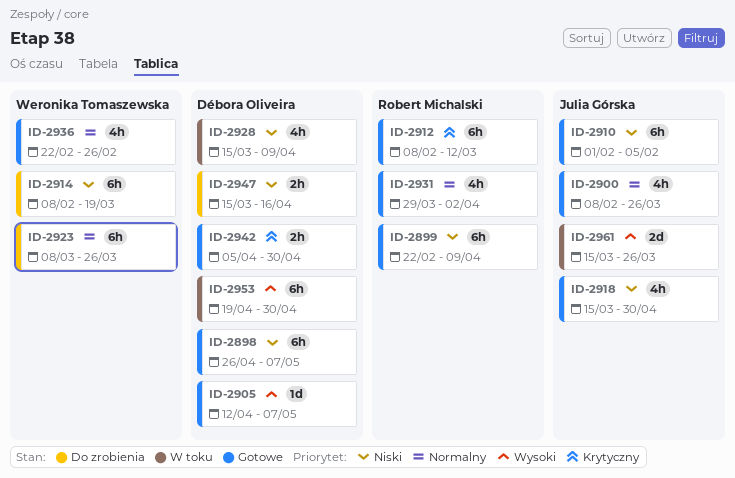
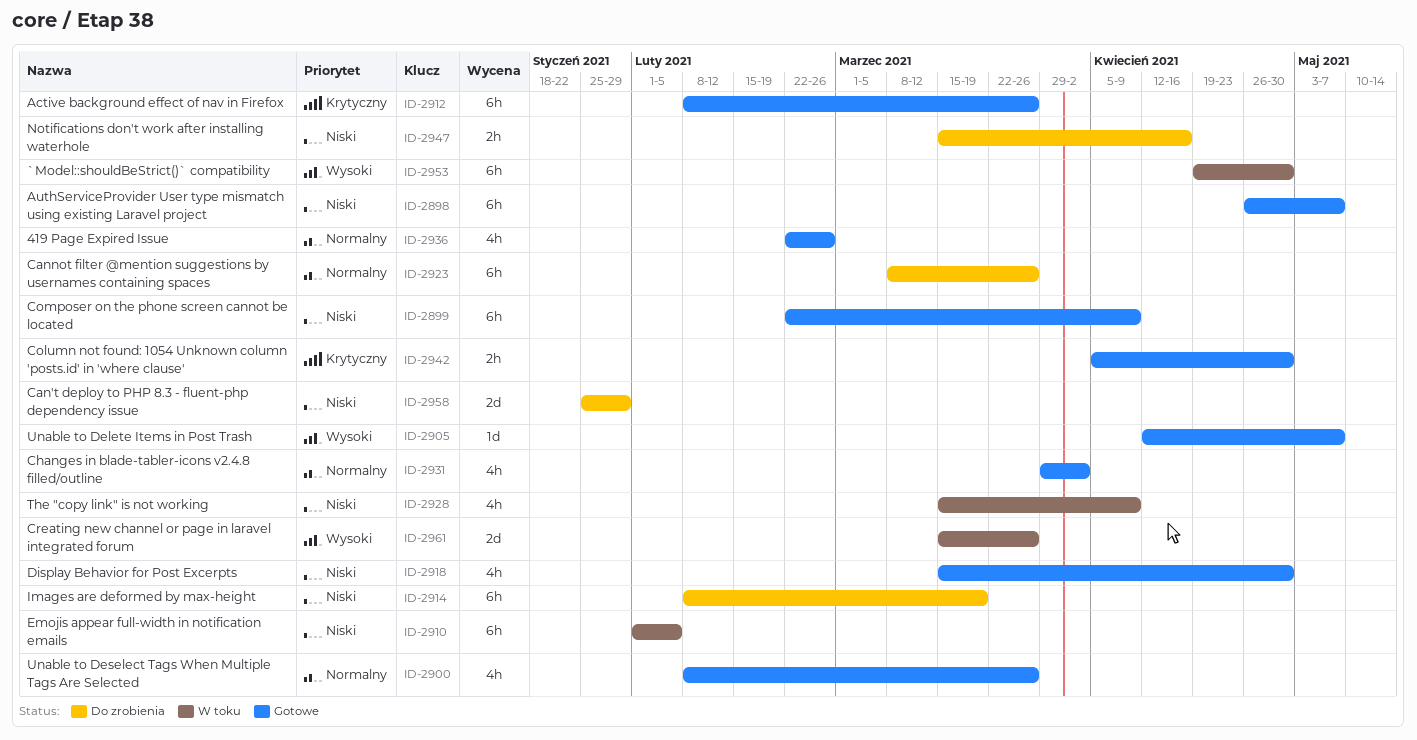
ID-2910, status: Gotowe -> W toku
ID-2912, due: Mar 12 -> Mar 26
ID-2958: none -> present

